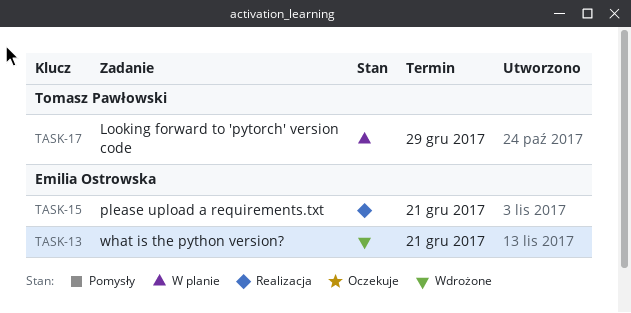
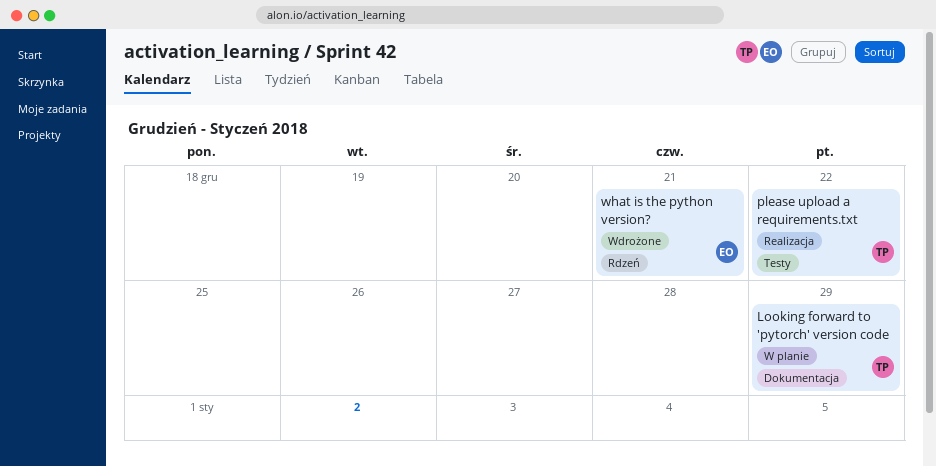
please upload a requirements.txt, owner: Emilia Ostrowska -> Tomasz Pawłowski
please upload a requirements.txt, due: Dec 21 -> Dec 22

